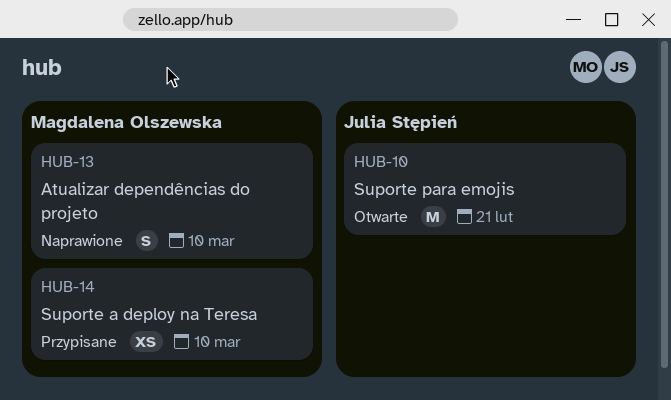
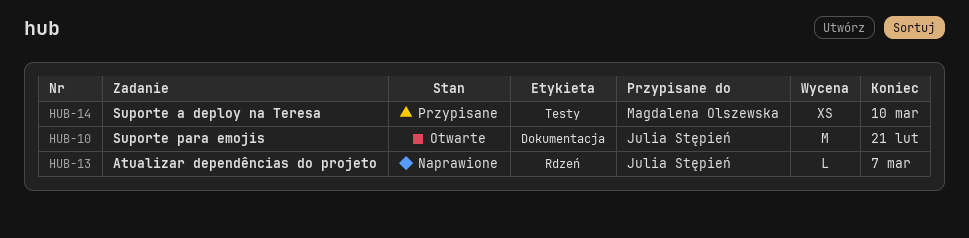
HUB-13, owner: Magdalena Olszewska -> Julia Stępień
HUB-13, estimate: S -> L
HUB-13, due: Mar 10 -> Mar 7

